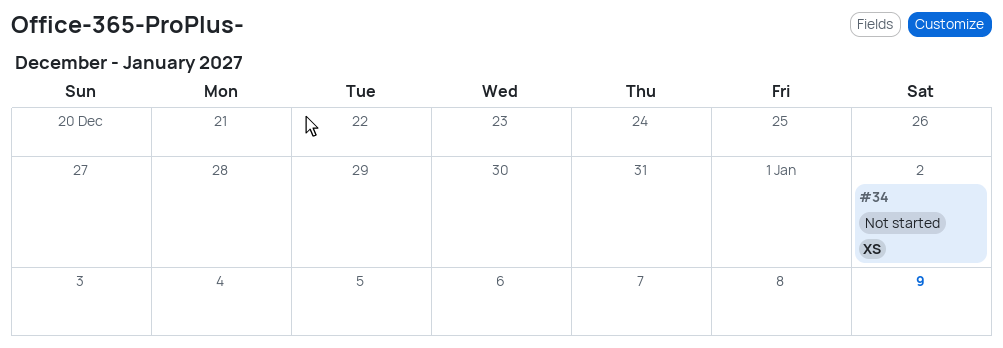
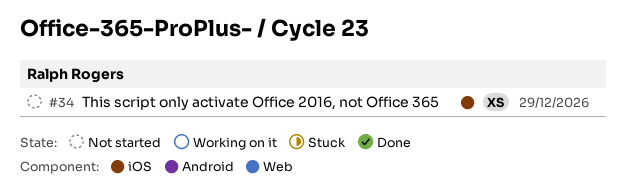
#34, due: Jan 2 -> Dec 29

